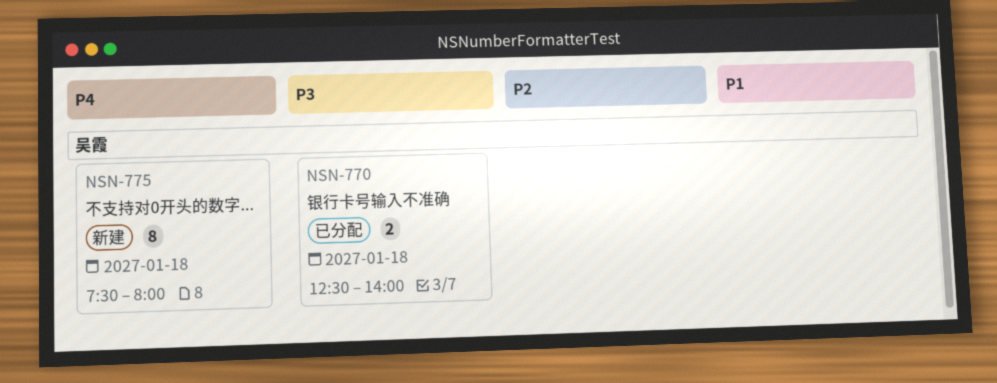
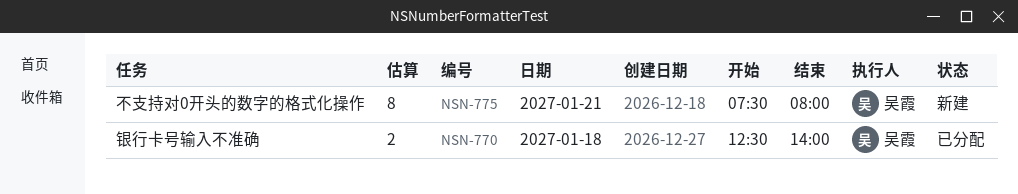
NSN-775, day: Jan 18 -> Jan 21

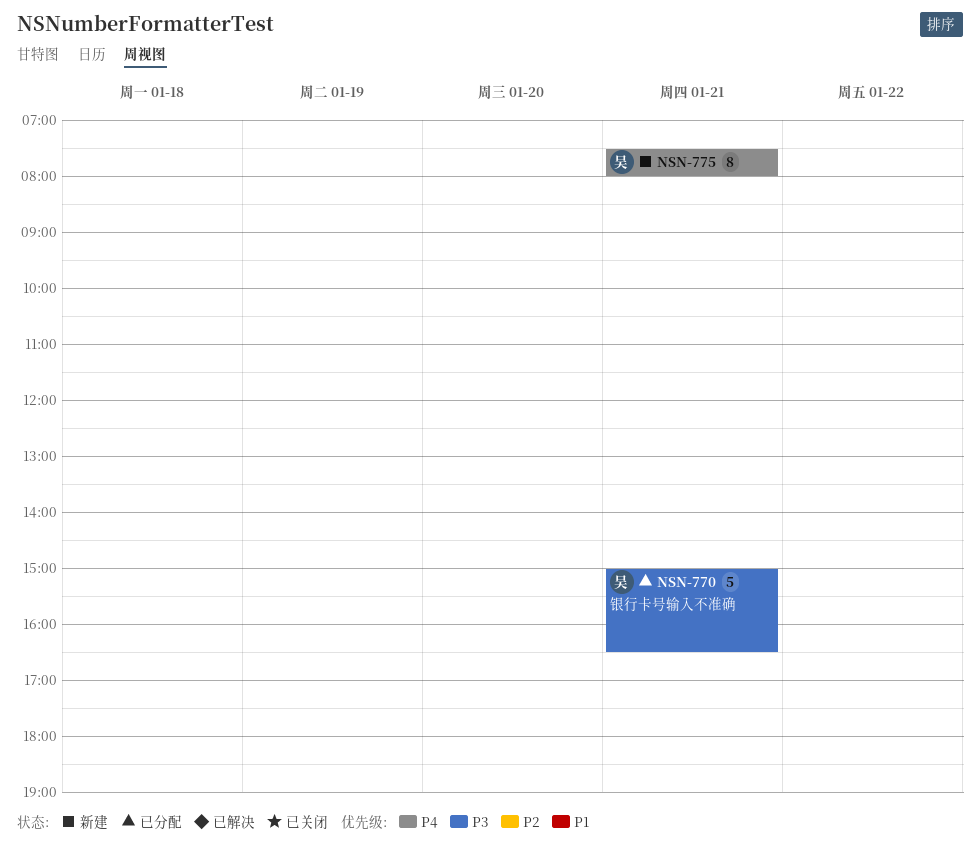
NSN-770, estimate: 2 -> 5
NSN-770, day: Jan 18 -> Jan 21
NSN-770, begins: 12:30 -> 15:00
NSN-770, ends: 14:00 -> 16:30

